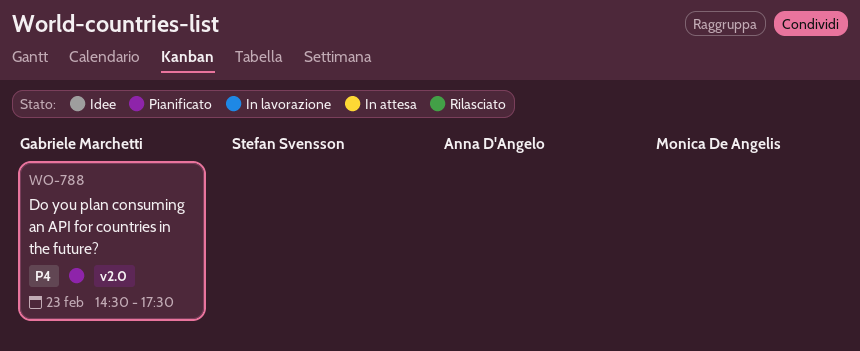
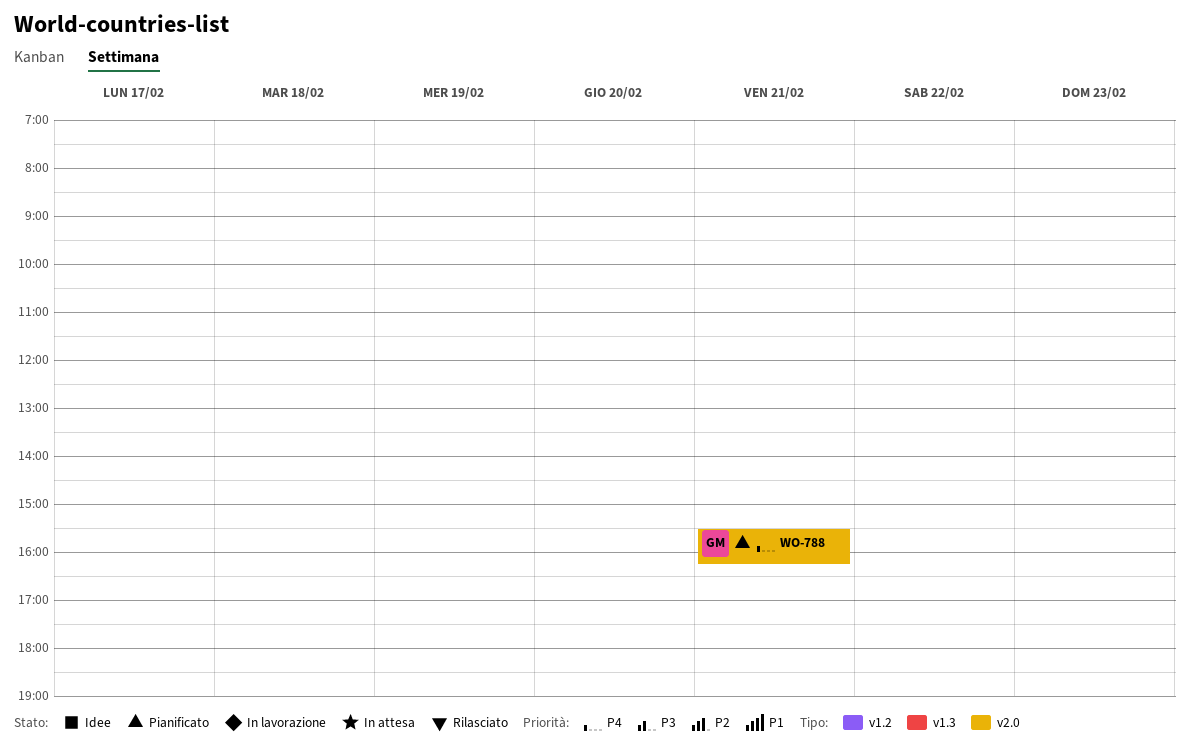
WO-788, day: Feb 23 -> Feb 21
WO-788, begins: 14:30 -> 15:30
WO-788, ends: 17:30 -> 16:15

